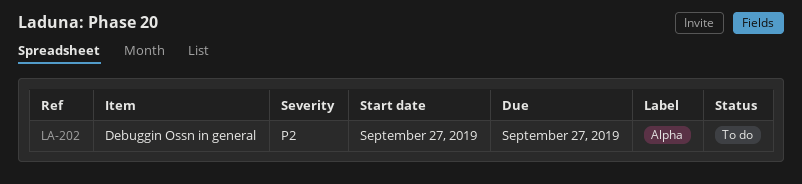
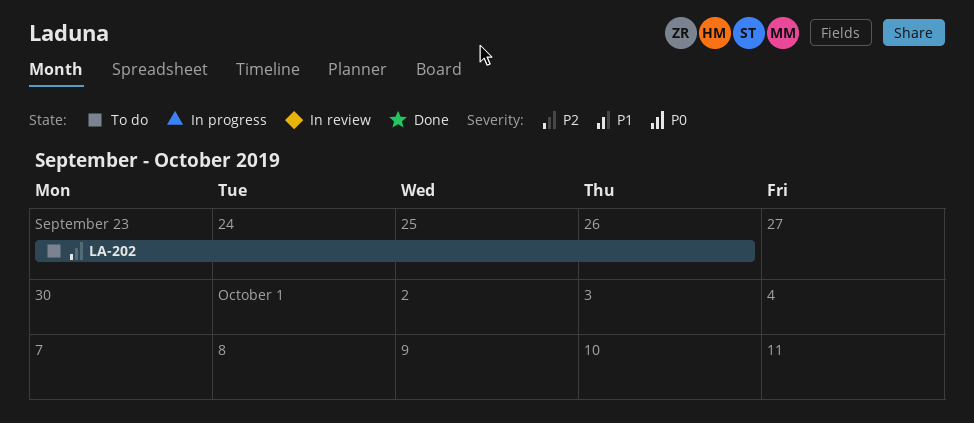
LA-202, start: Sep 27 -> Sep 23
LA-202, due: Sep 27 -> Sep 26

